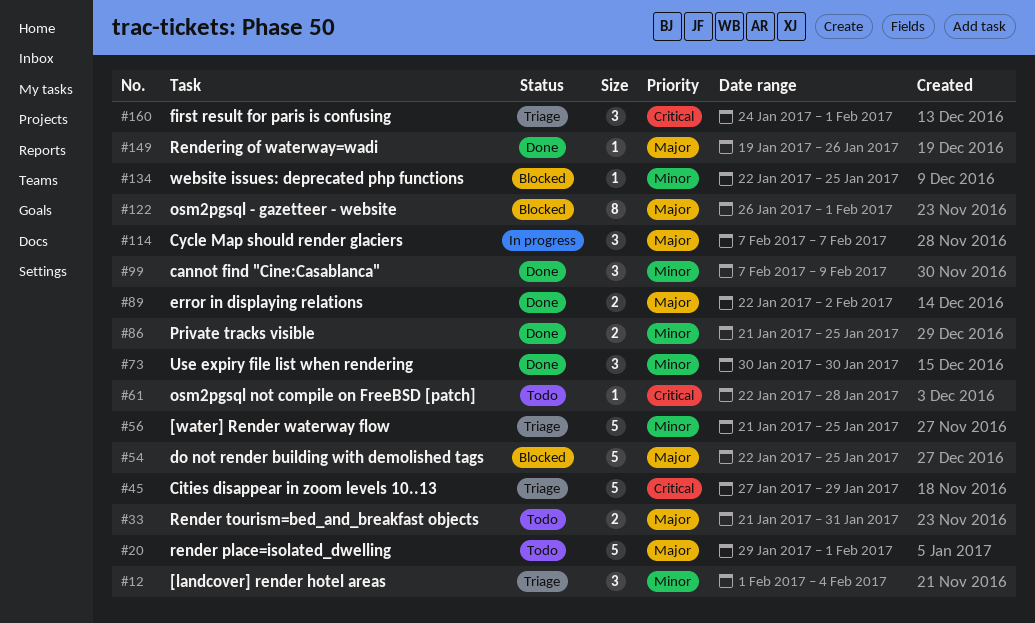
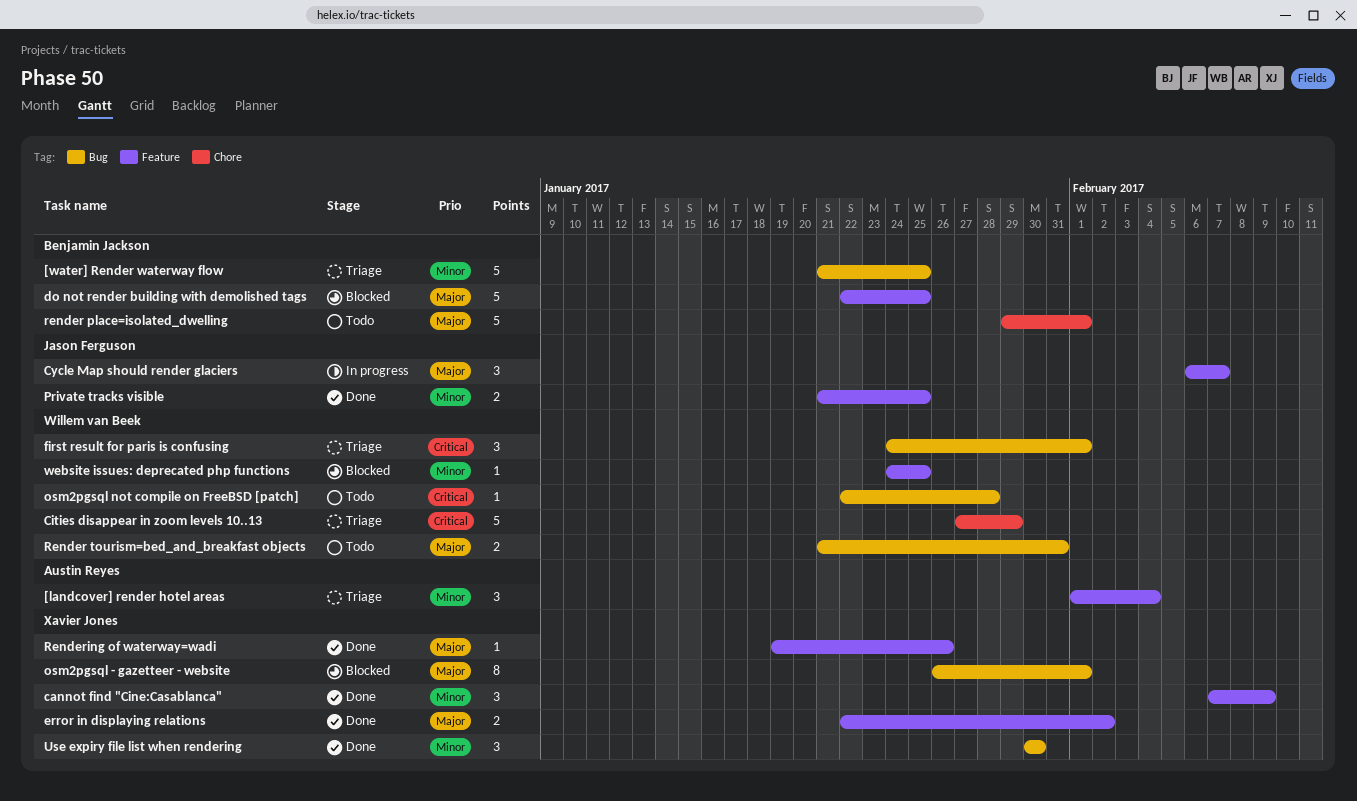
Cycle Map should render glaciers, start: Feb 7 -> Feb 6
website issues: deprecated php functions, start: Jan 22 -> Jan 24

